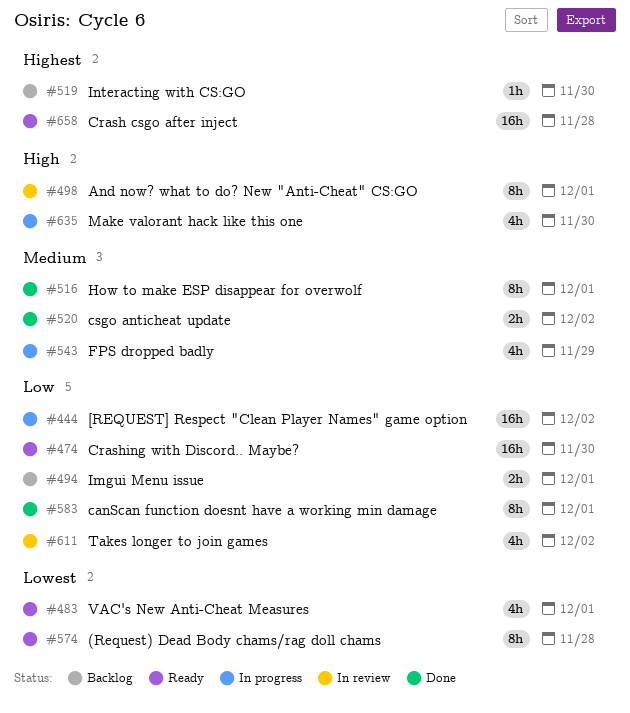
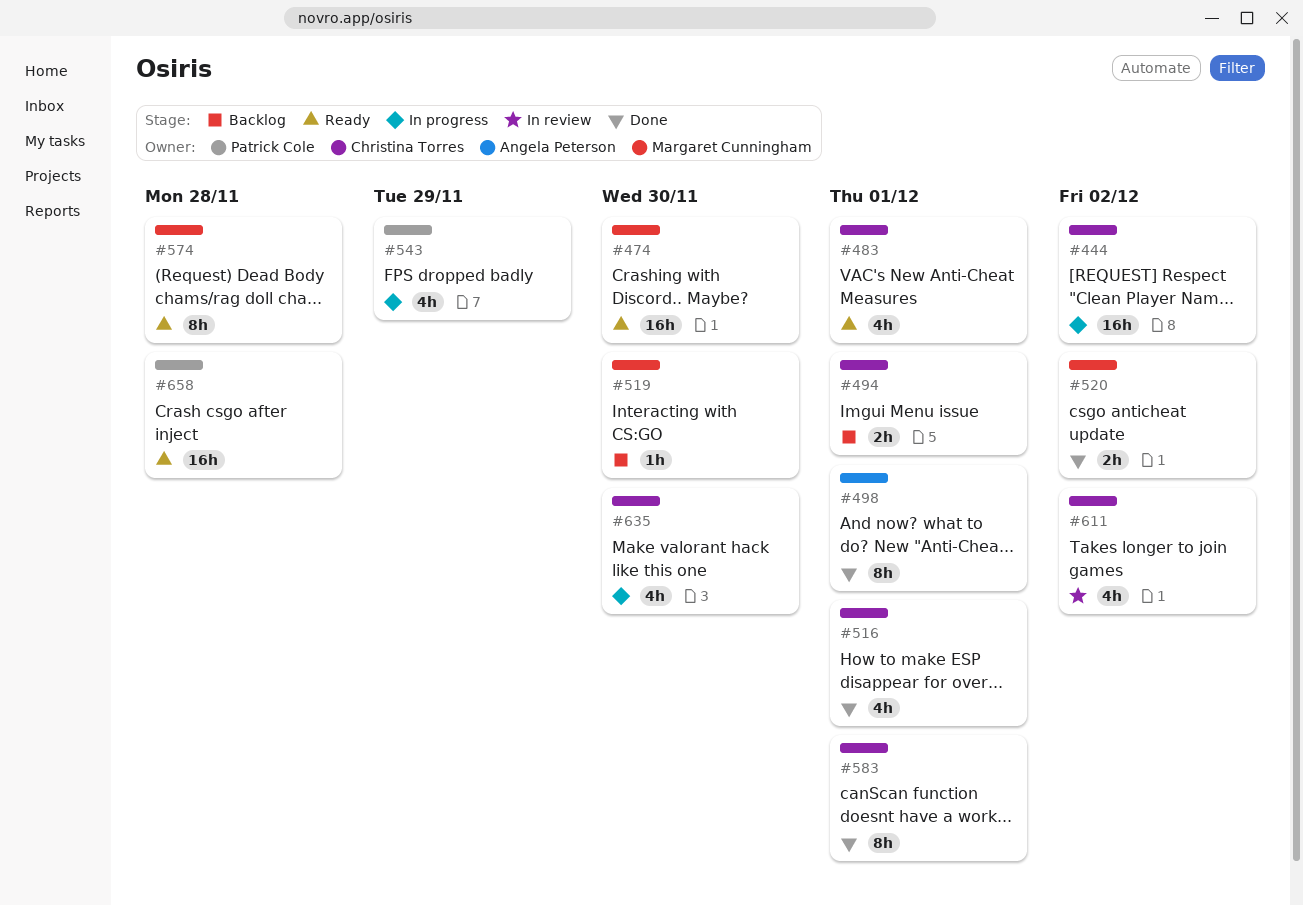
#498, status: In review -> Done
#516, estimate: 8h -> 4h

